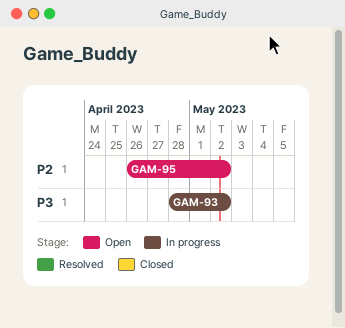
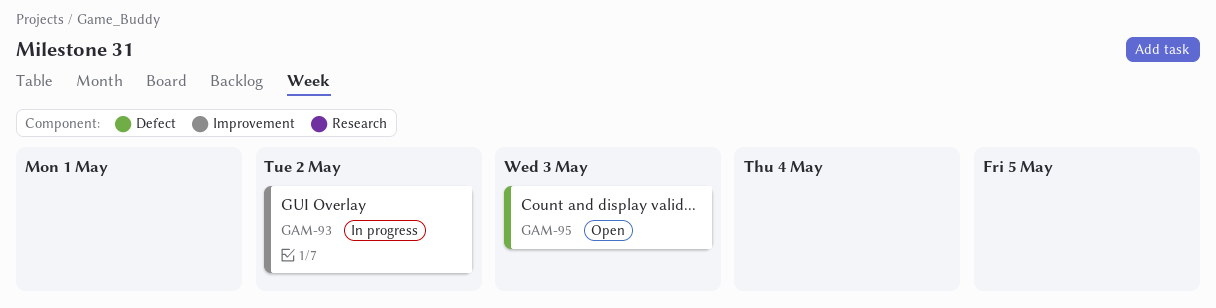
GAM-95, due: May 2 -> May 3

